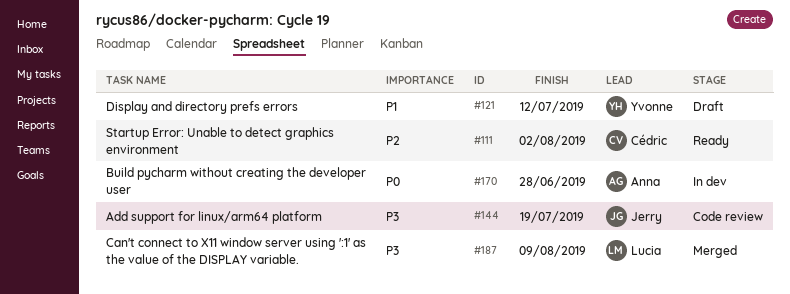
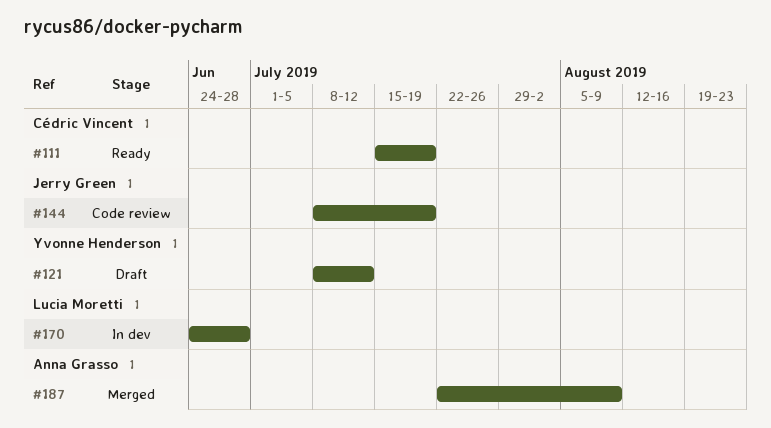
#111, due: Aug 2 -> Jul 19
#170, owner: Anna Grasso -> Lucia Moretti
#187, owner: Lucia Moretti -> Anna Grasso

